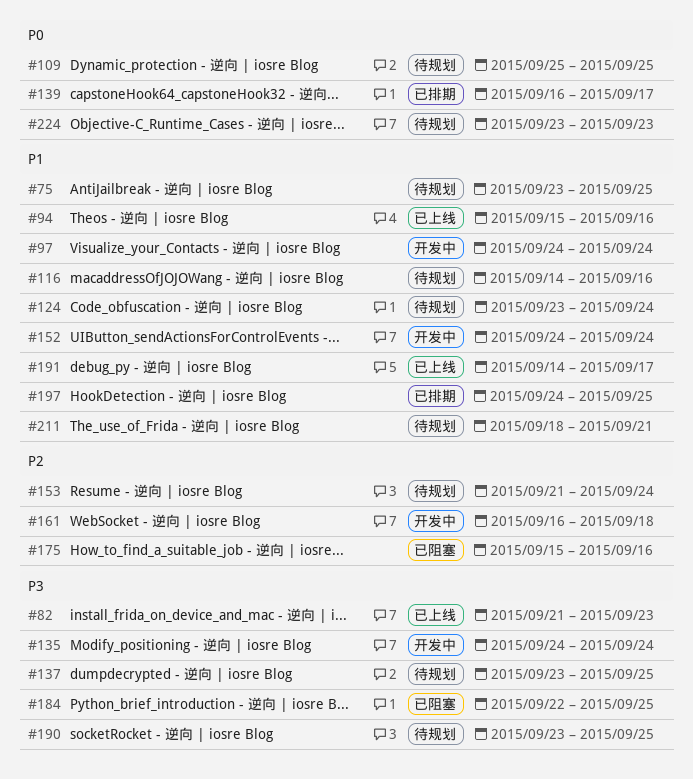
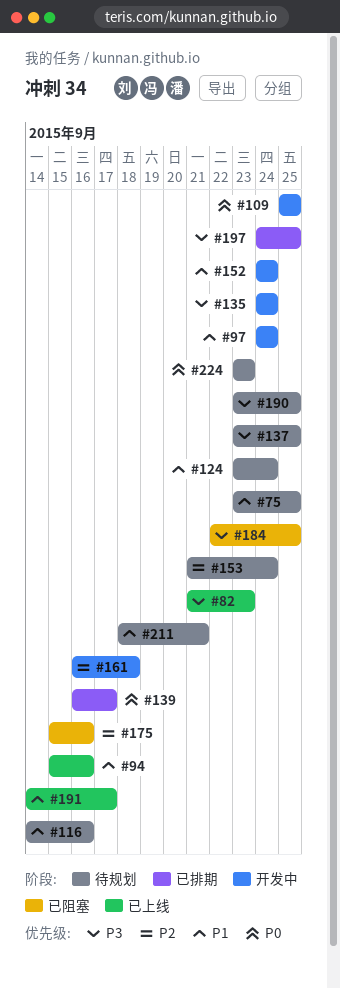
#109, status: 待规划 -> 开发中
#197, priority: P1 -> P3

